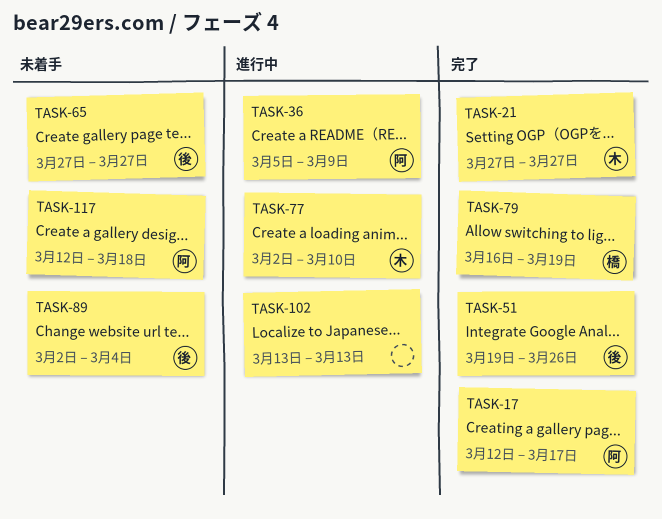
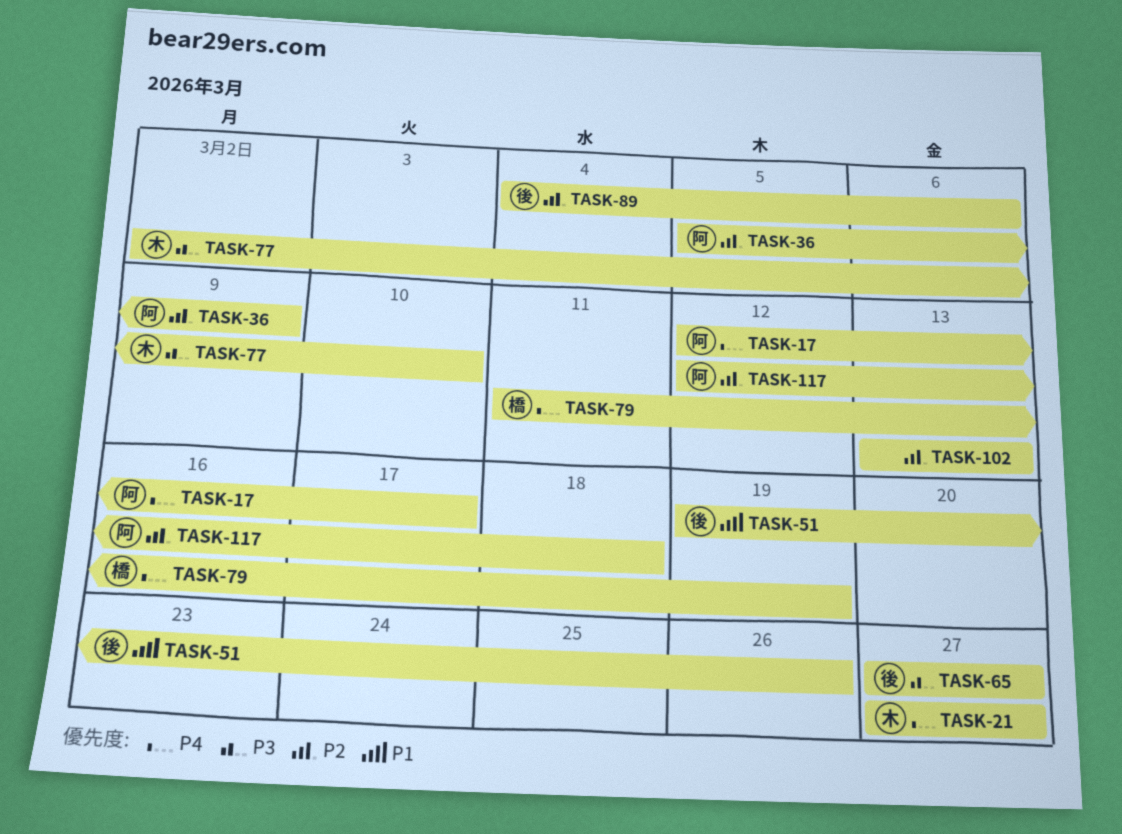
TASK-79, start: Mar 16 -> Mar 11
TASK-89, start: Mar 2 -> Mar 4
TASK-89, due: Mar 4 -> Mar 6

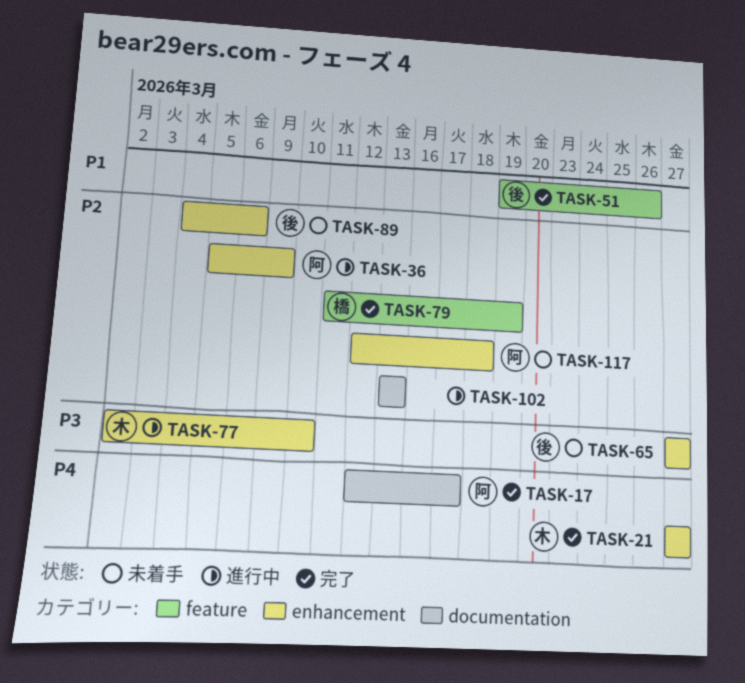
TASK-79, priority: P4 -> P2

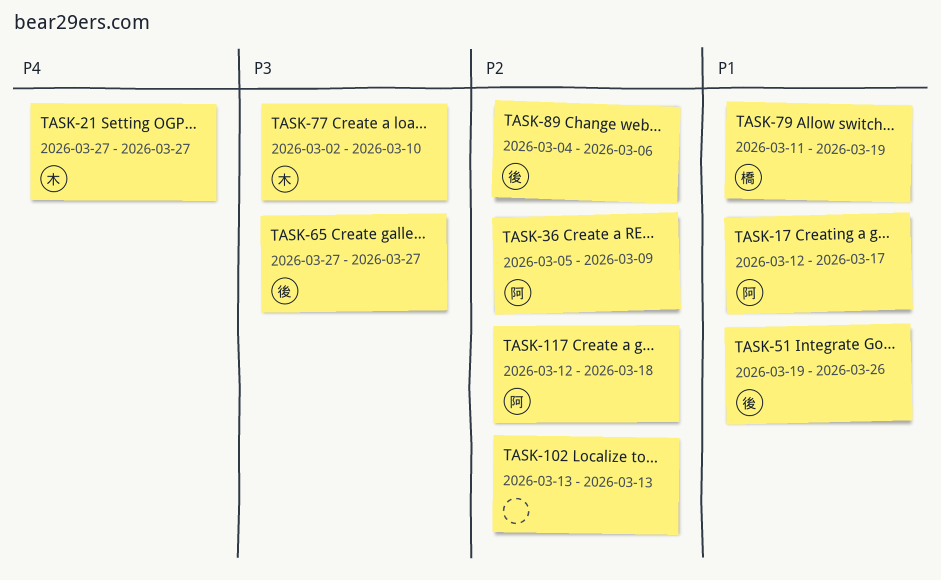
TASK-17, priority: P4 -> P1
TASK-79, priority: P2 -> P1

